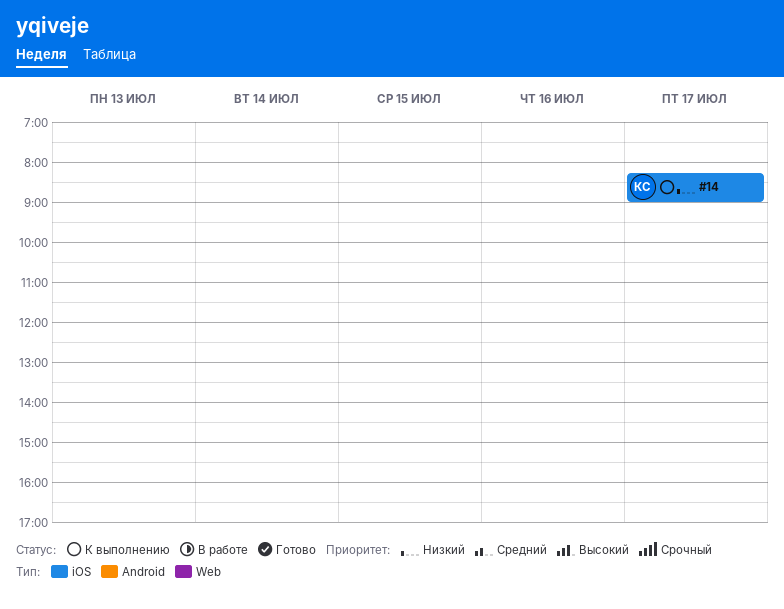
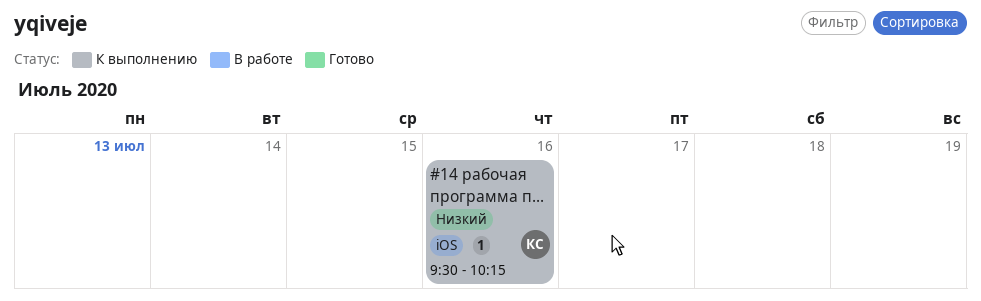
#14, day: Jul 17 -> Jul 16
#14, begins: 08:15 -> 09:30
#14, ends: 09:00 -> 10:15

